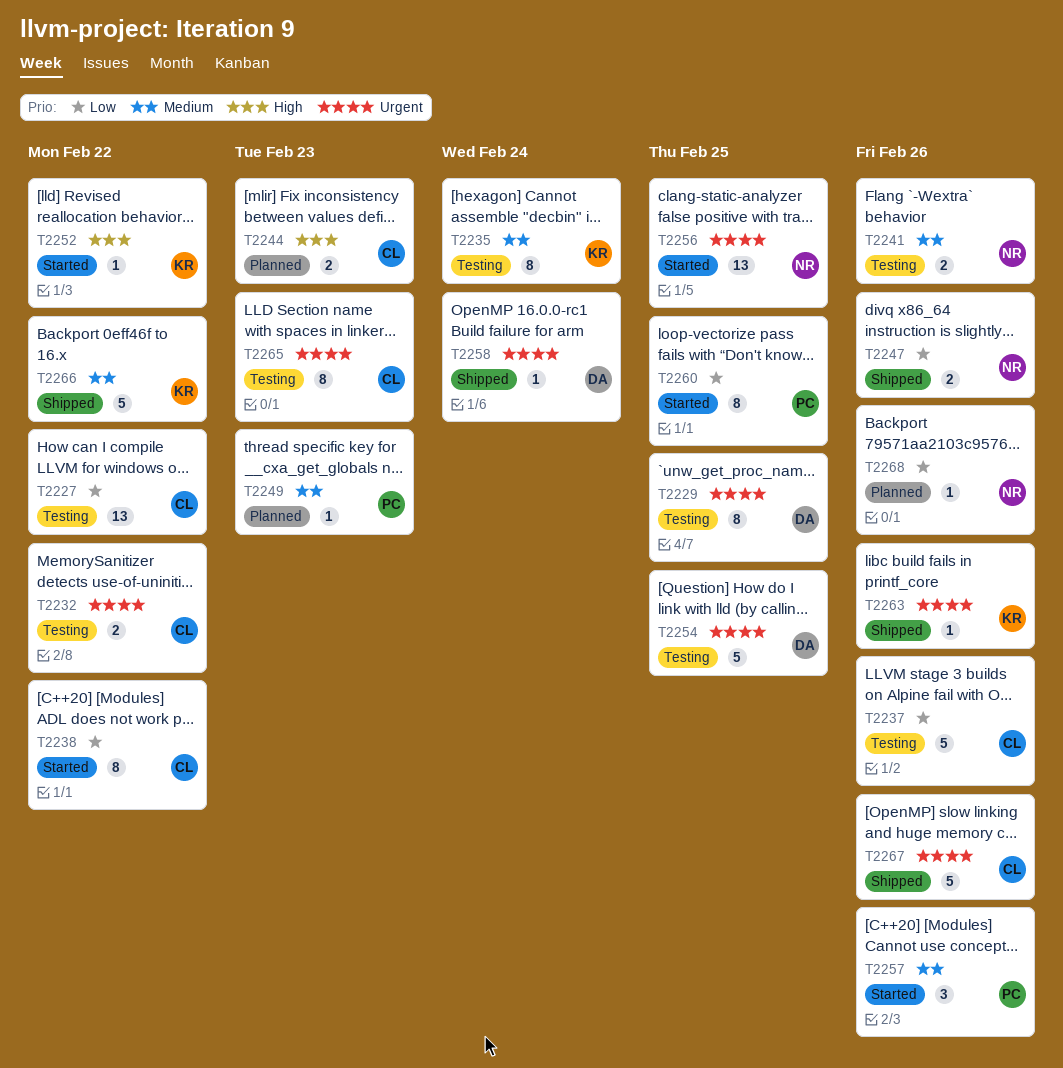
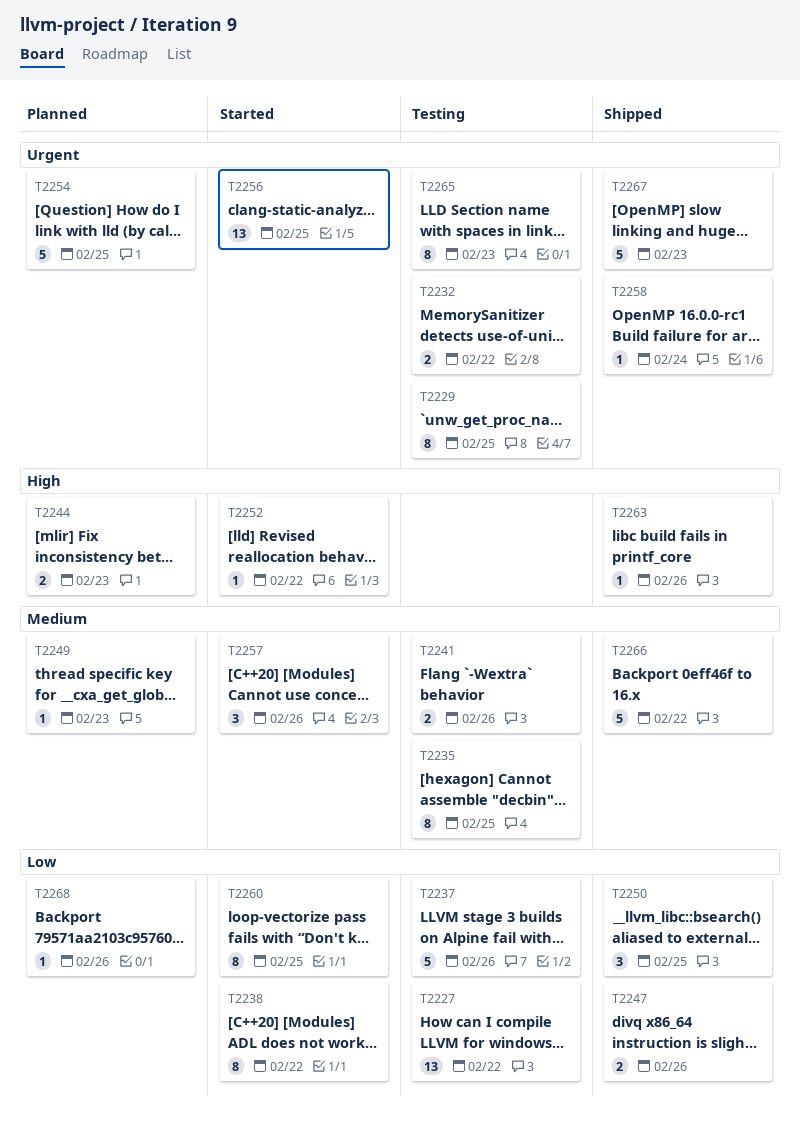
T2235, due: Feb 24 -> Feb 25
T2250: none -> present
T2254, status: Testing -> Planned
T2263, priority: Urgent -> High
T2267, due: Feb 26 -> Feb 23

